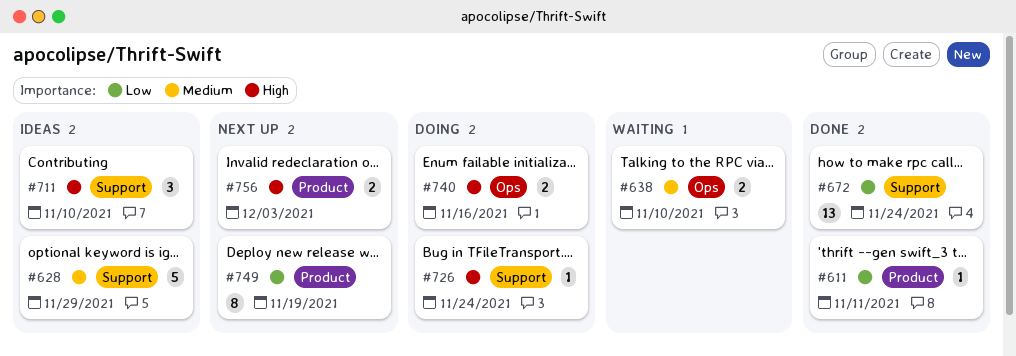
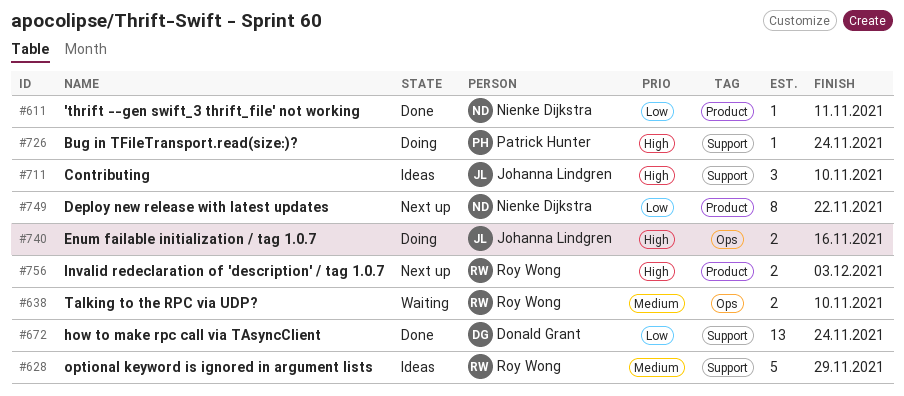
#749, due: Nov 19 -> Nov 22

